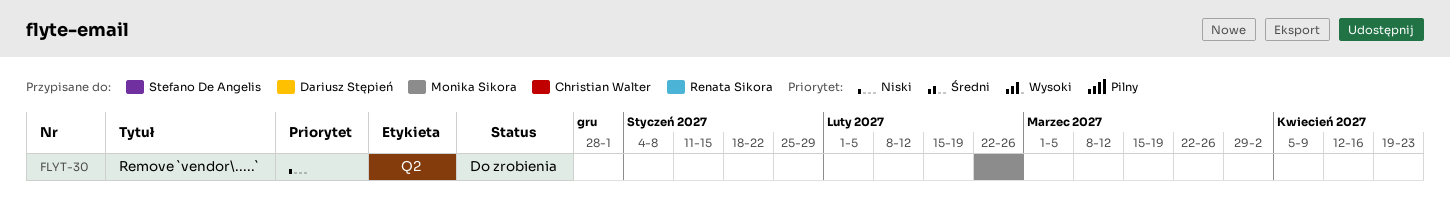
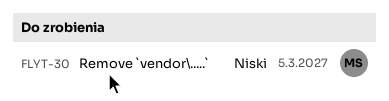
FLYT-30, due: Feb 26 -> Mar 5

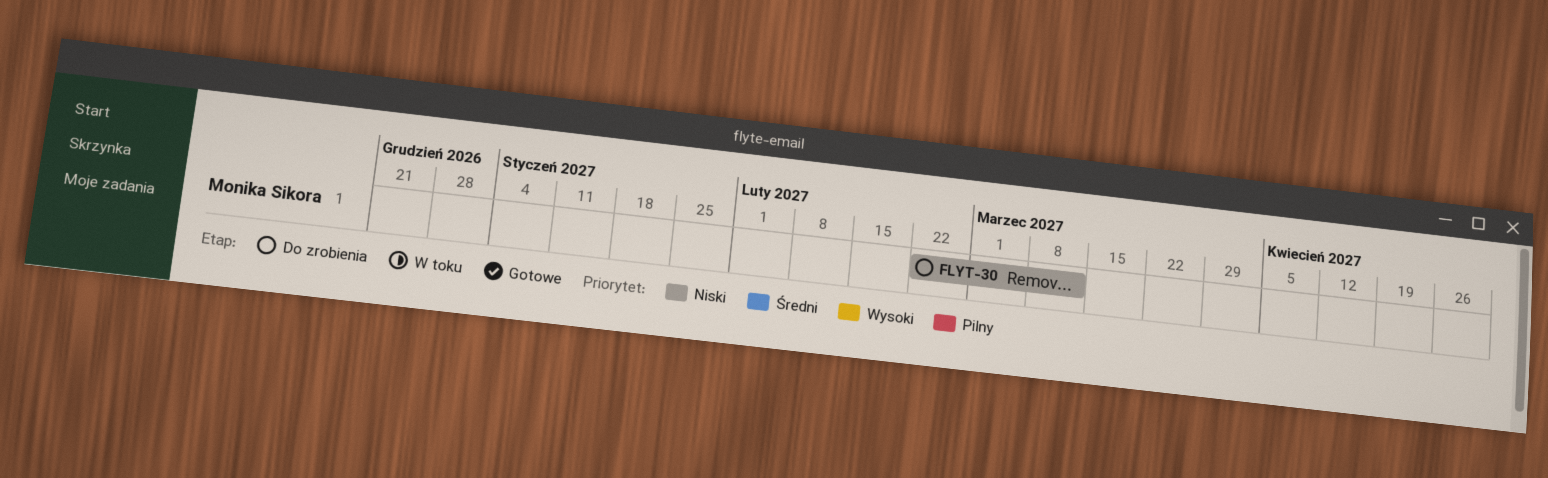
FLYT-30, due: Mar 5 -> Mar 12

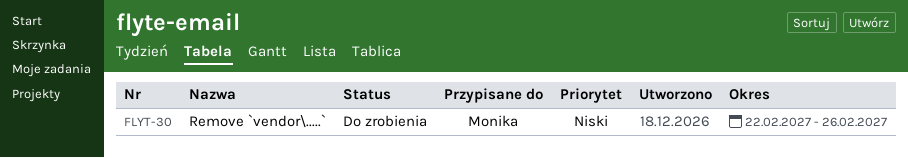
FLYT-30, due: Mar 12 -> Feb 26

